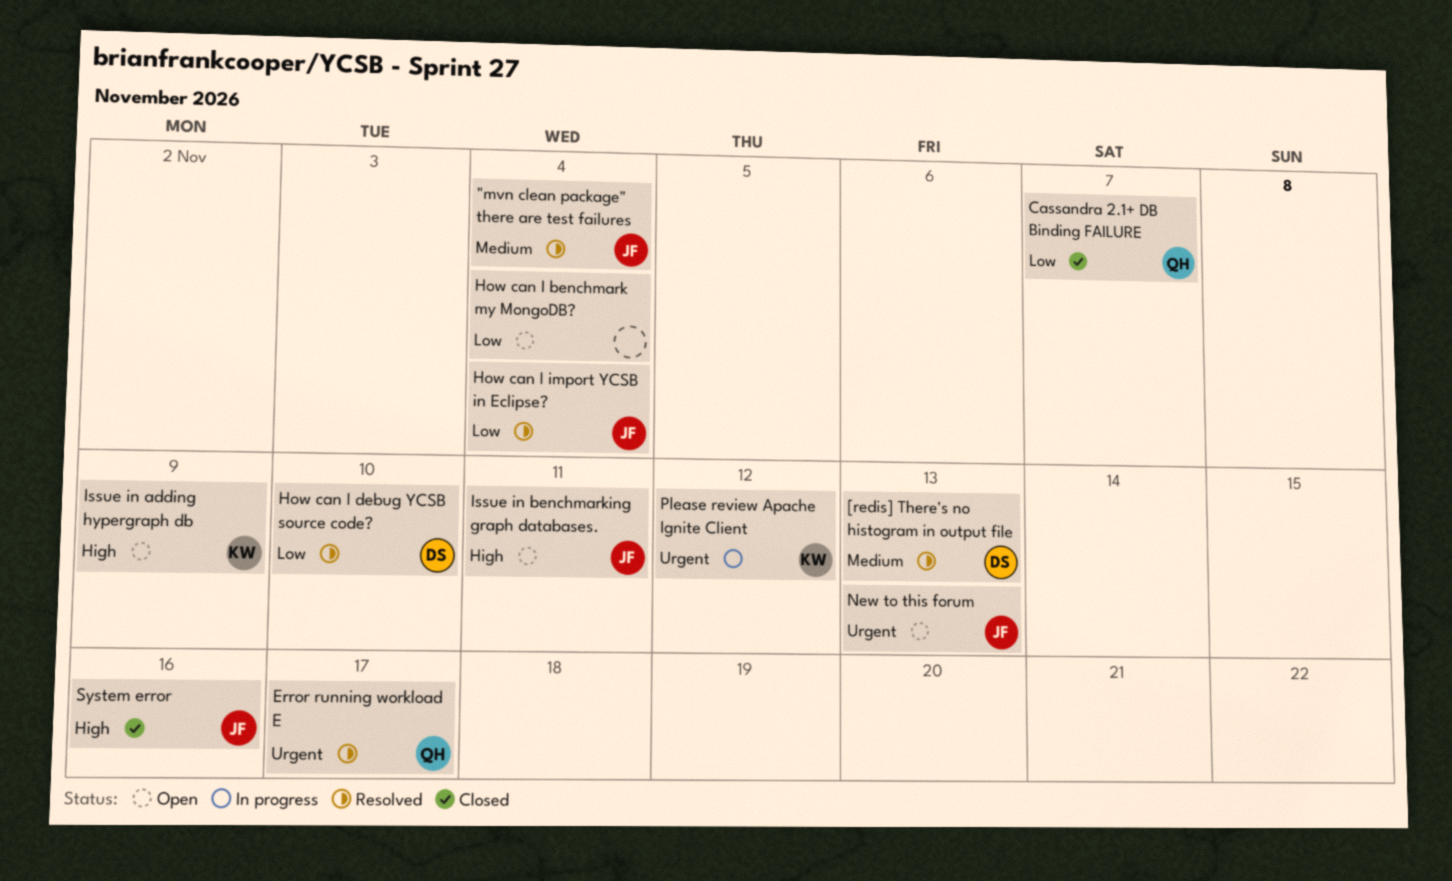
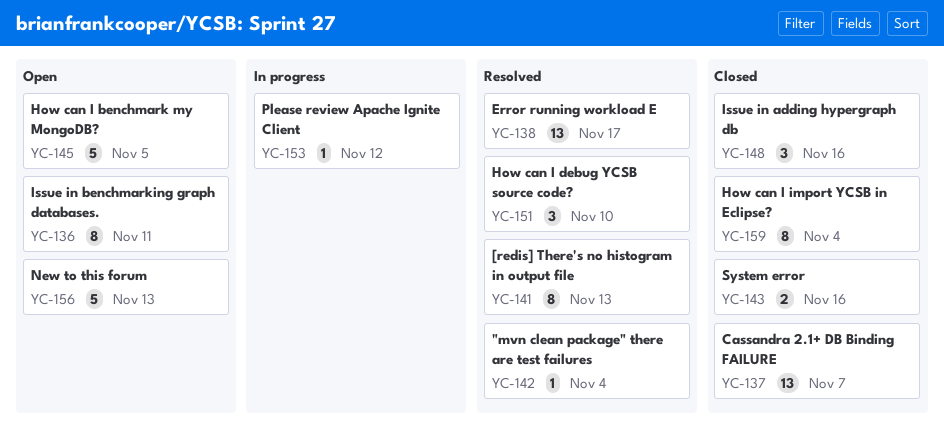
How can I benchmark my MongoDB?, due: Nov 4 -> Nov 5
How can I import YCSB in Eclipse?, status: Resolved -> Closed
Issue in adding hypergraph db, status: Open -> Closed
Issue in adding hypergraph db, due: Nov 9 -> Nov 16

